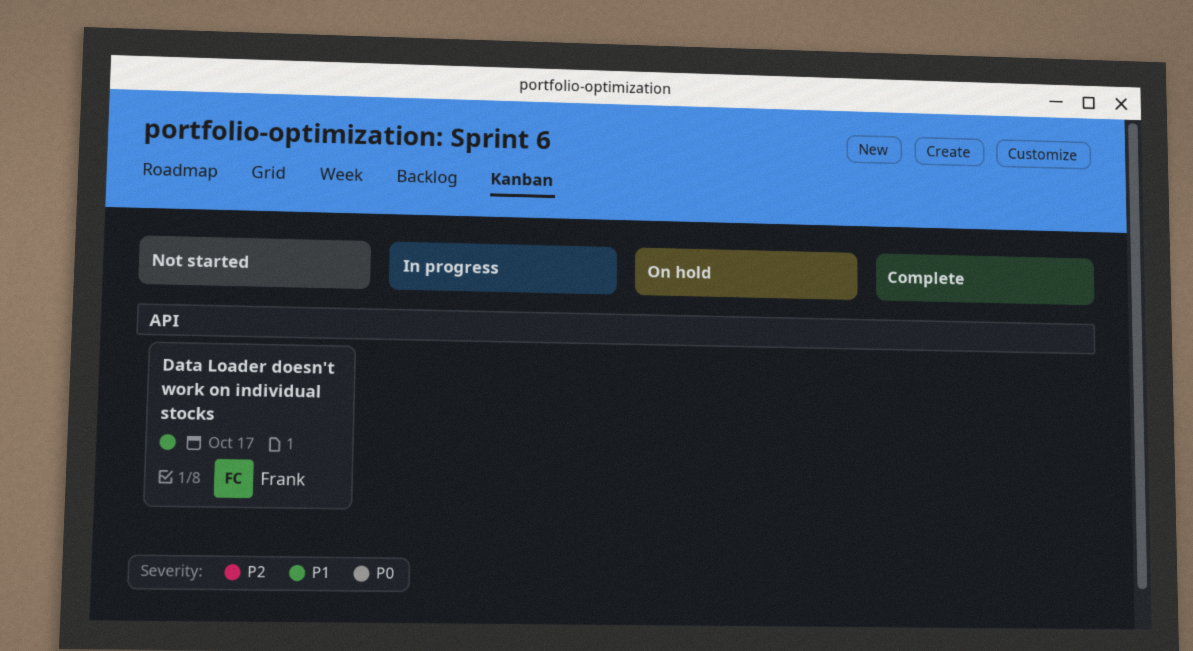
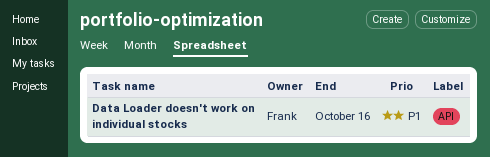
Data Loader doesn't work on individual stocks, due: Oct 17 -> Oct 16

